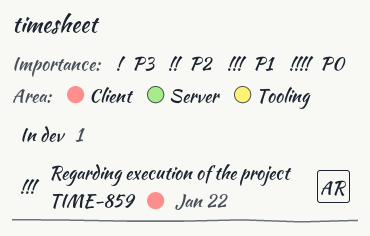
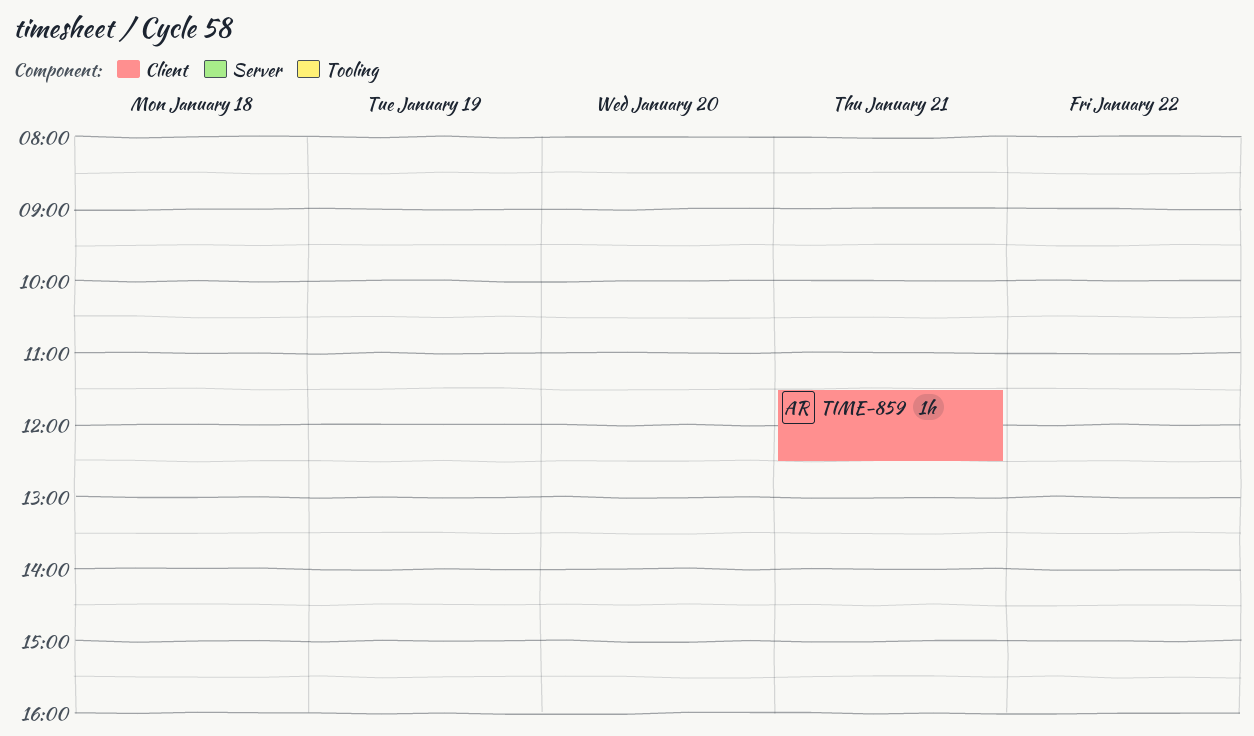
TIME-859, day: Jan 22 -> Jan 21

